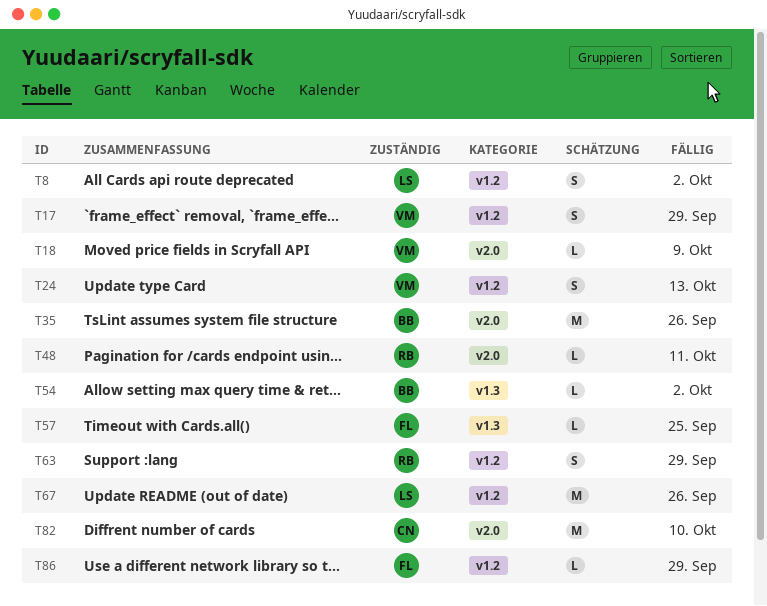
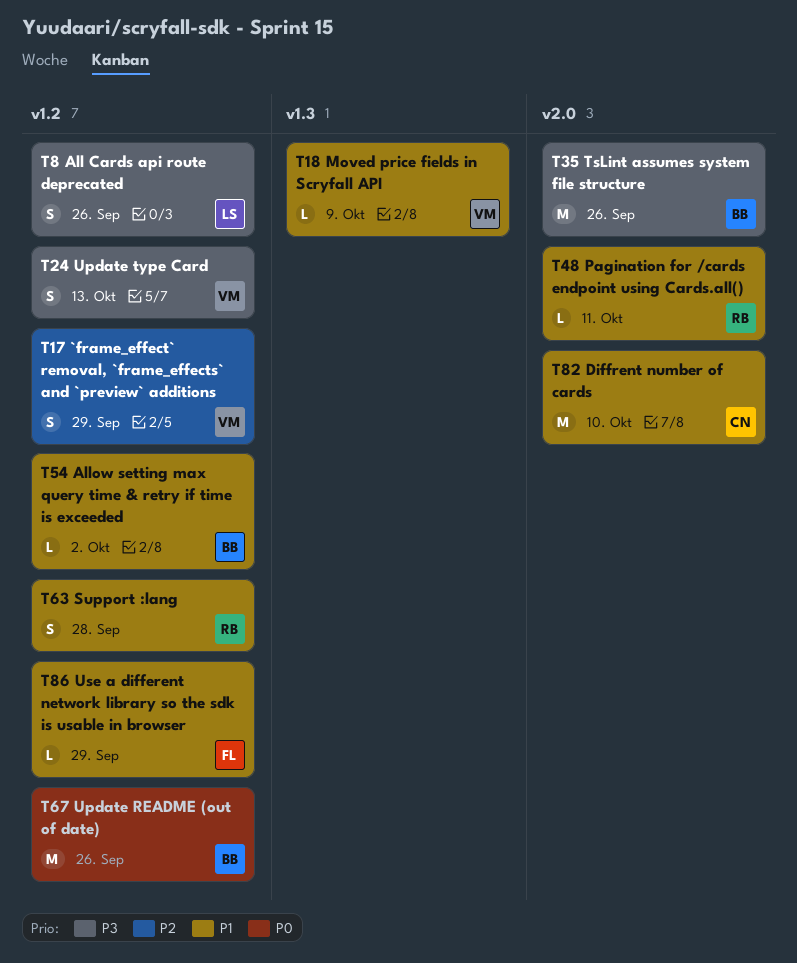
T8, due: Oct 2 -> Sep 26
T18, label: v2.0 -> v1.3
T54, label: v1.3 -> v1.2
T57: present -> none
T63, due: Sep 29 -> Sep 28
T67, owner: LS -> BB

